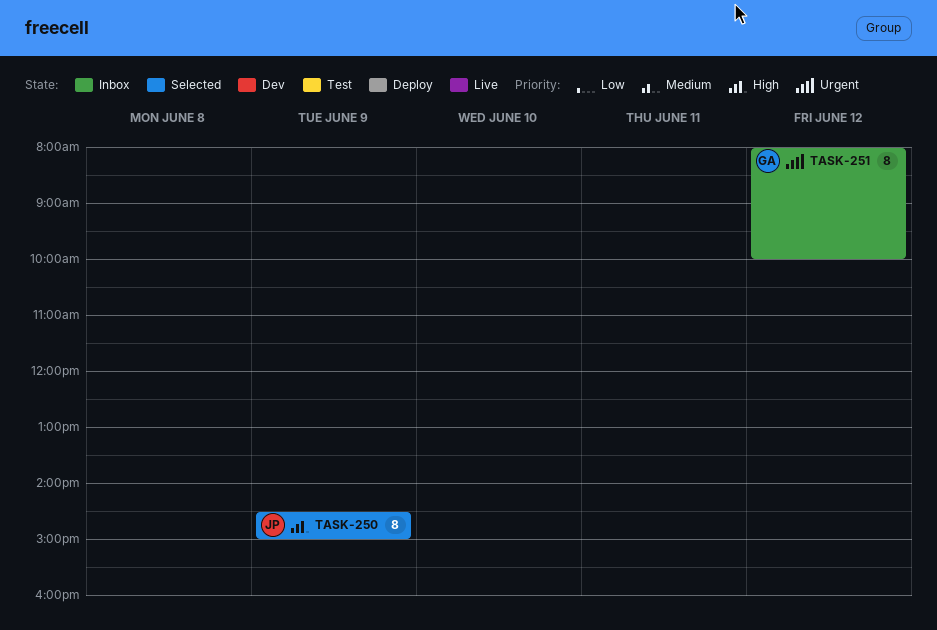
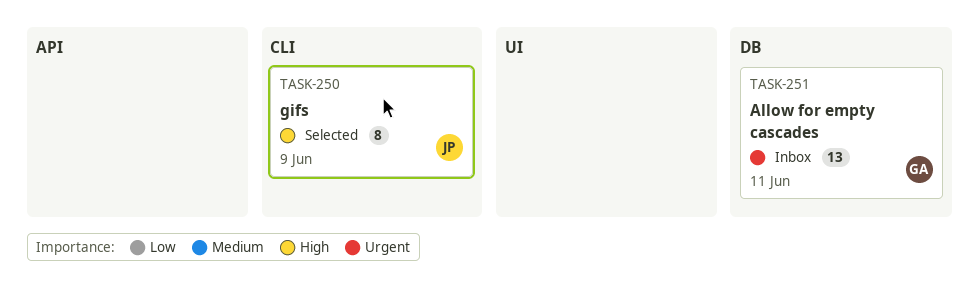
TASK-251, estimate: 8 -> 13
TASK-251, day: Jun 12 -> Jun 11

